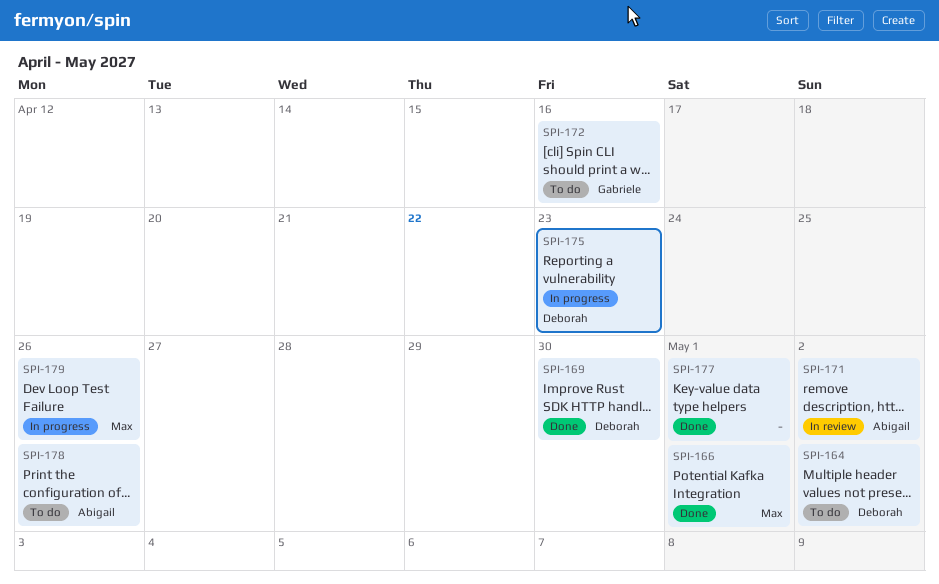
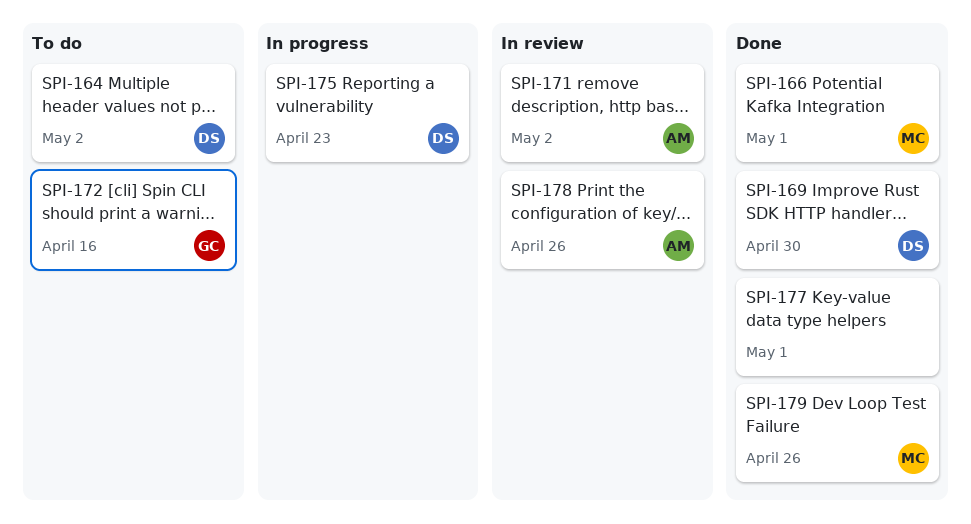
SPI-178, status: To do -> In review
SPI-179, status: In progress -> Done

